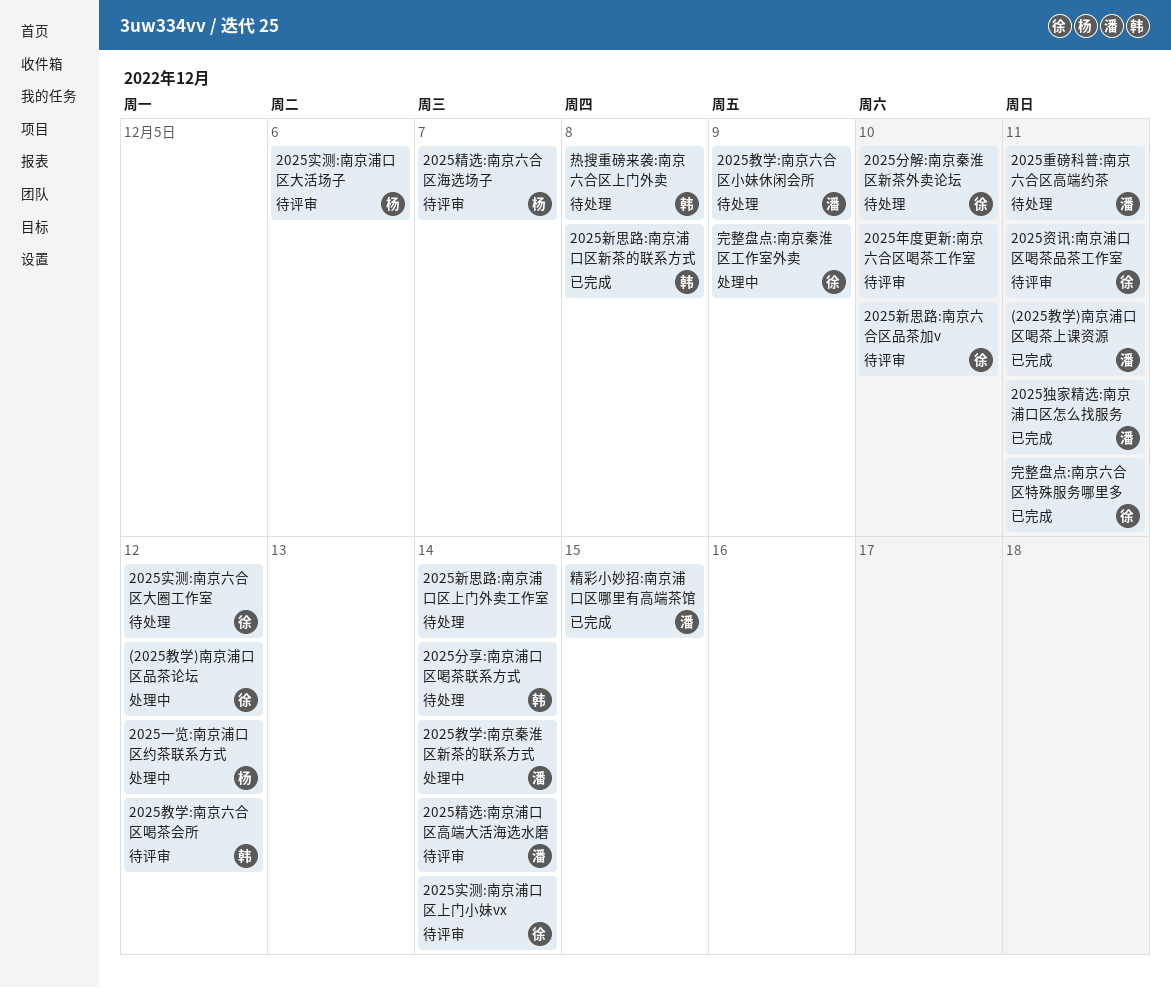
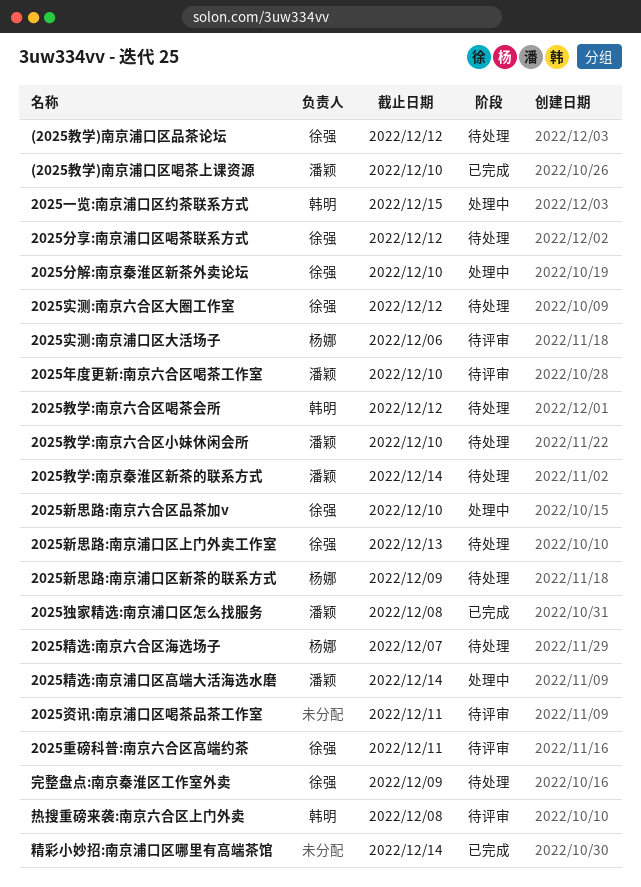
(2025教学)南京浦口区品茶论坛, status: 处理中 -> 待处理
(2025教学)南京浦口区喝茶上课资源, due: Dec 11 -> Dec 10
2025一览:南京浦口区约茶联系方式, owner: 杨娜 -> 韩明
2025一览:南京浦口区约茶联系方式, due: Dec 12 -> Dec 15
2025分享:南京浦口区喝茶联系方式, owner: 韩明 -> 徐强
2025分享:南京浦口区喝茶联系方式, due: Dec 14 -> Dec 12
2025分解:南京秦淮区新茶外卖论坛, status: 待处理 -> 处理中
2025实测:南京浦口区上门小妹vx: present -> none
2025年度更新:南京六合区喝茶工作室, owner: none -> 潘颖
2025教学:南京六合区喝茶会所, status: 待评审 -> 待处理
2025教学:南京六合区小妹休闲会所, due: Dec 9 -> Dec 10
2025教学:南京秦淮区新茶的联系方式, status: 处理中 -> 待处理
2025新思路:南京六合区品茶加v, status: 待评审 -> 处理中
2025新思路:南京浦口区上门外卖工作室, owner: none -> 徐强
2025新思路:南京浦口区上门外卖工作室, due: Dec 14 -> Dec 13
2025新思路:南京浦口区新茶的联系方式, status: 已完成 -> 待处理
2025新思路:南京浦口区新茶的联系方式, owner: 韩明 -> 杨娜
2025新思路:南京浦口区新茶的联系方式, due: Dec 8 -> Dec 9
2025独家精选:南京浦口区怎么找服务, due: Dec 11 -> Dec 8
2025精选:南京六合区海选场子, status: 待评审 -> 待处理
2025精选:南京浦口区高端大活海选水磨, status: 待评审 -> 处理中
2025资讯:南京浦口区喝茶品茶工作室, owner: 徐强 -> none
2025重磅科普:南京六合区高端约茶, status: 待处理 -> 待评审
2025重磅科普:南京六合区高端约茶, owner: 潘颖 -> 徐强
完整盘点:南京六合区特殊服务哪里多: present -> none
完整盘点:南京秦淮区工作室外卖, status: 处理中 -> 待处理
热搜重磅来袭:南京六合区上门外卖, status: 待处理 -> 待评审
精彩小妙招:南京浦口区哪里有高端茶馆, owner: 潘颖 -> none
精彩小妙招:南京浦口区哪里有高端茶馆, due: Dec 15 -> Dec 14

